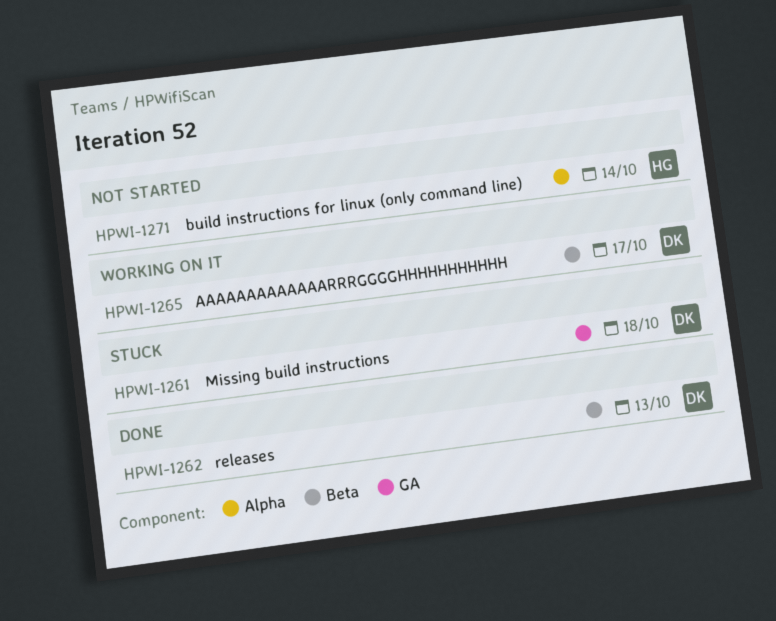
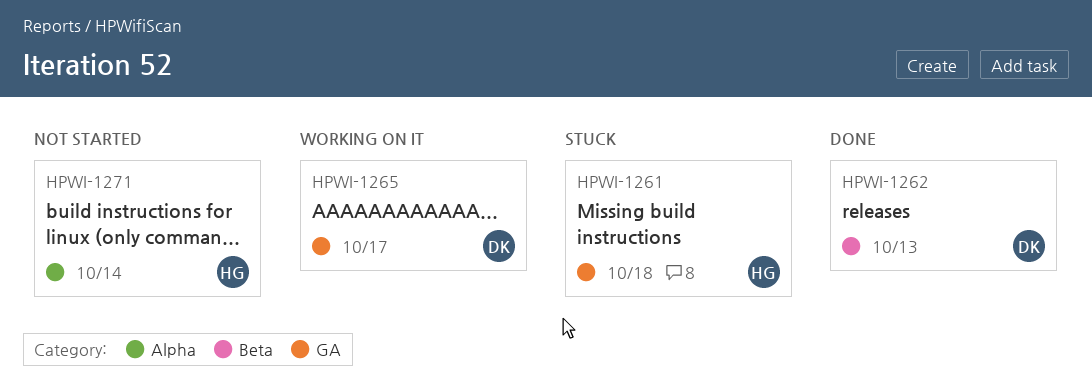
HPWI-1261, owner: DK -> HG
HPWI-1265, label: Beta -> GA

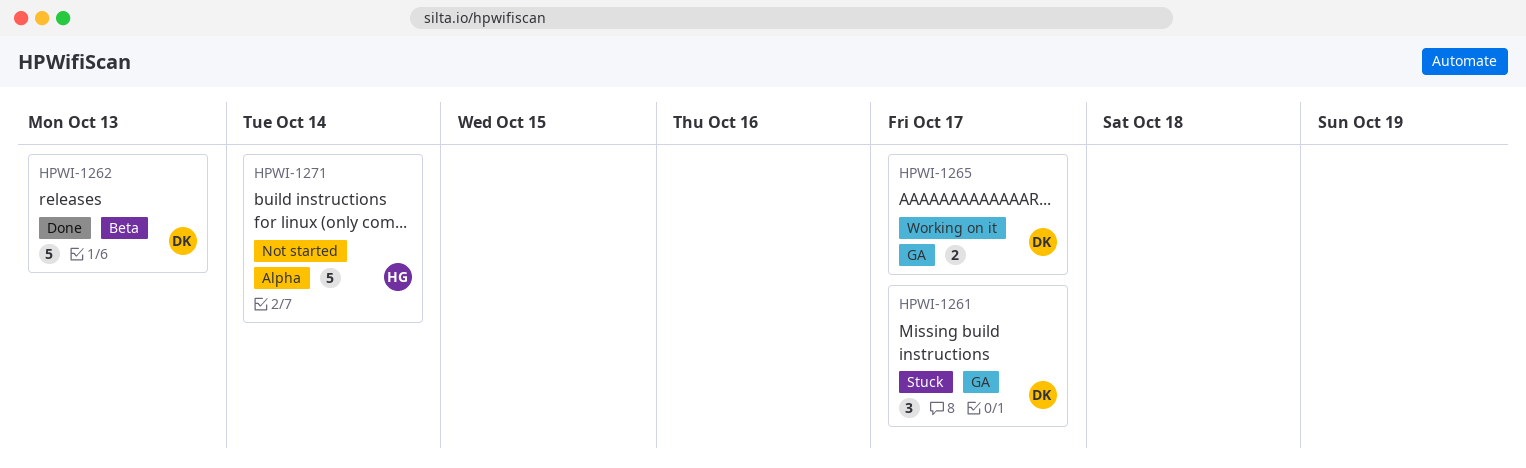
HPWI-1261, owner: HG -> DK
HPWI-1261, due: Oct 18 -> Oct 17

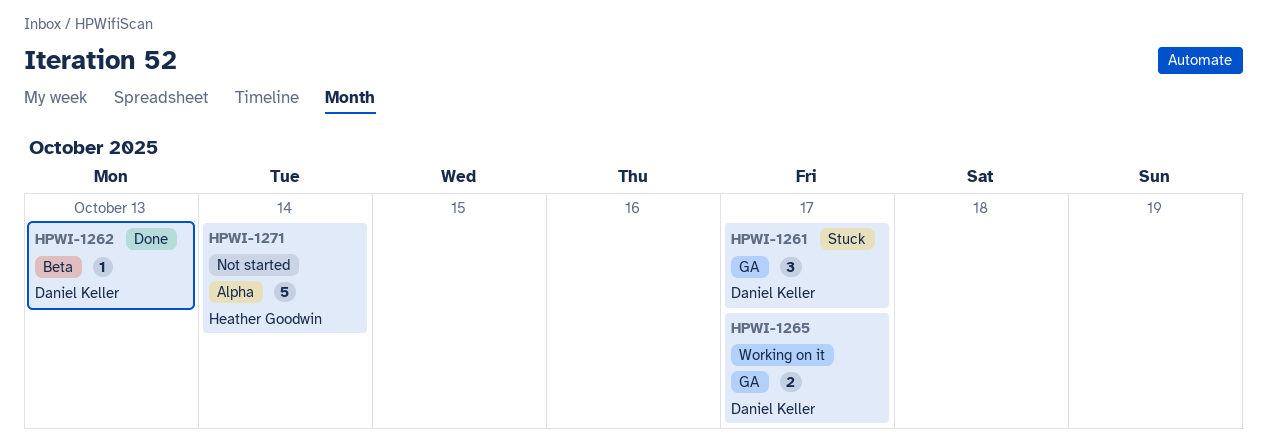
HPWI-1262, estimate: 5 -> 1

